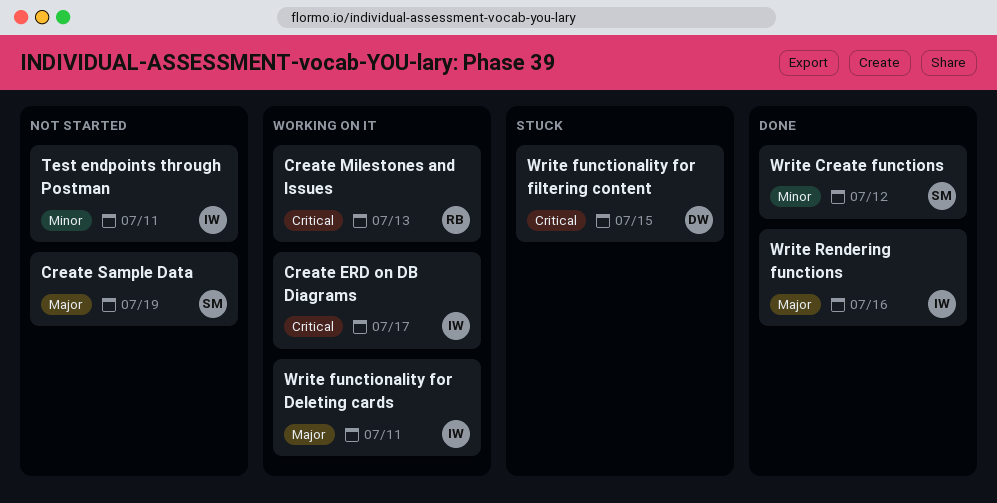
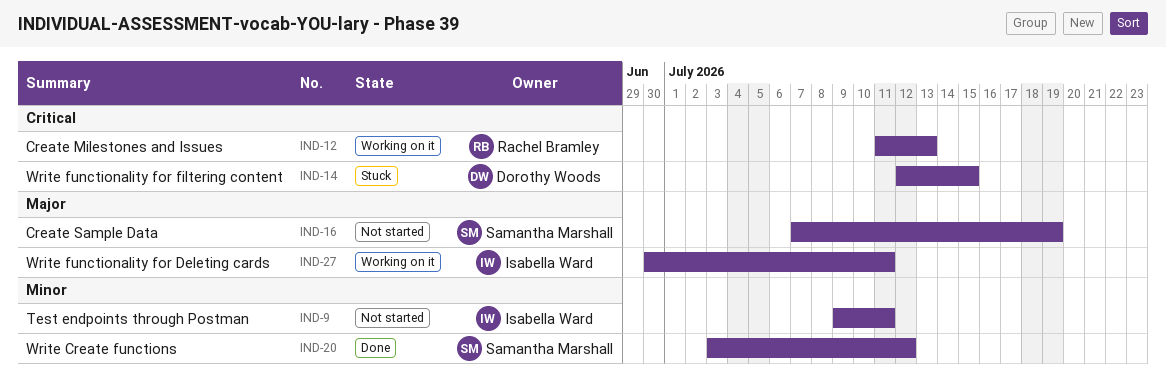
Create ERD on DB Diagrams: present -> none
Write Rendering functions: present -> none

